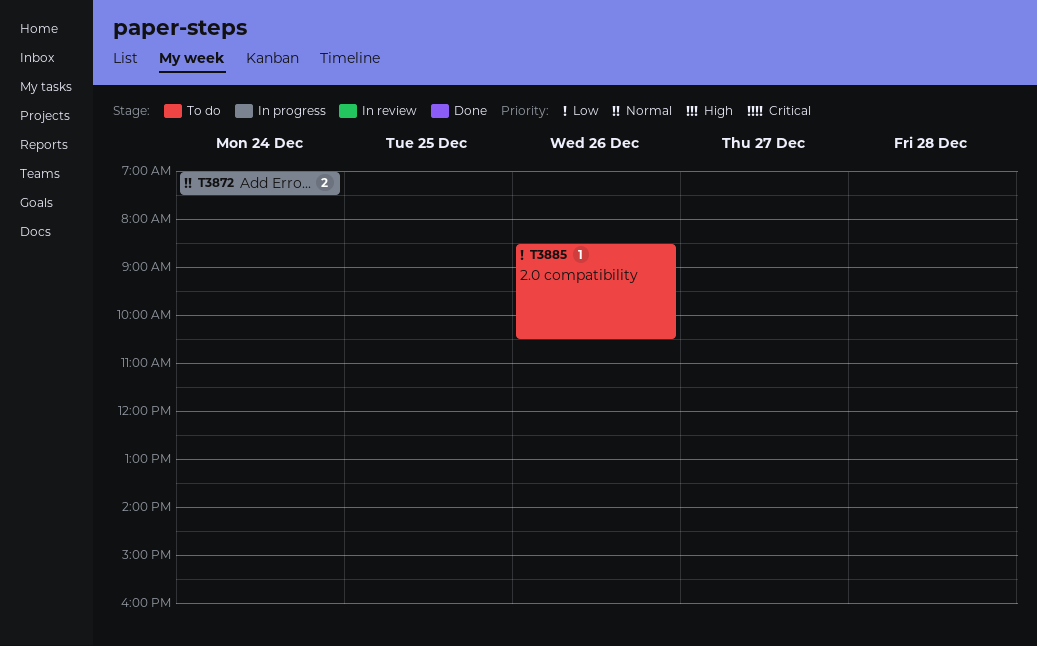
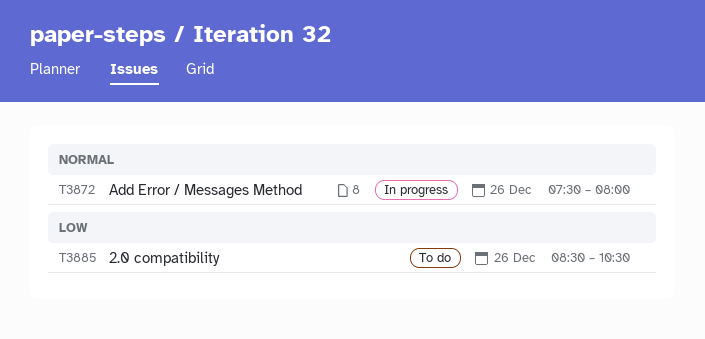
T3872, day: Dec 24 -> Dec 26
T3872, begins: 07:00 -> 07:30
T3872, ends: 07:30 -> 08:00

